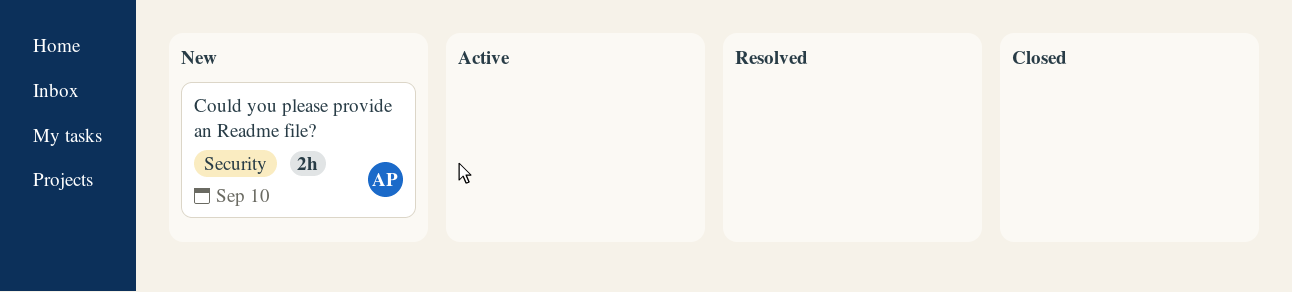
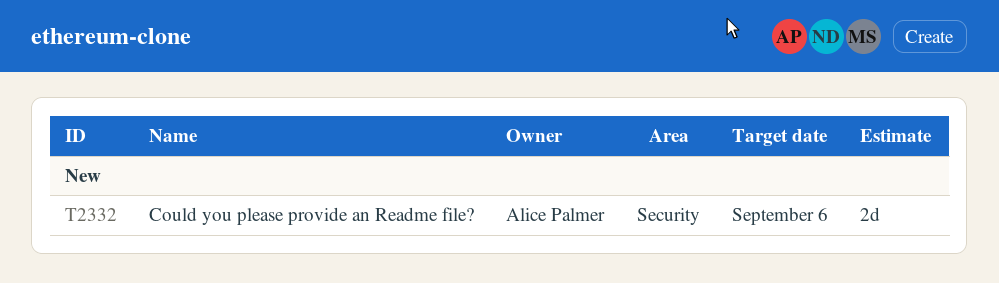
Could you please provide an Readme file?, estimate: 2h -> 2d
Could you please provide an Readme file?, due: Sep 10 -> Sep 6

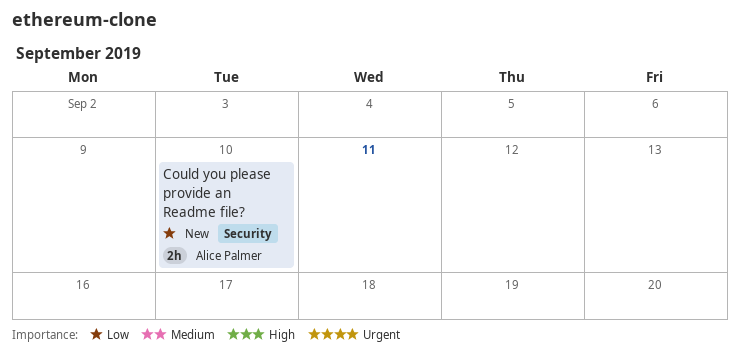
Could you please provide an Readme file?, estimate: 2d -> 2h
Could you please provide an Readme file?, due: Sep 6 -> Sep 10

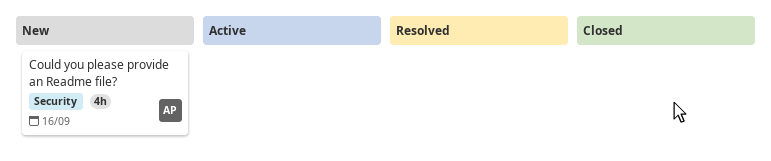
Could you please provide an Readme file?, estimate: 2h -> 4h
Could you please provide an Readme file?, due: Sep 10 -> Sep 16

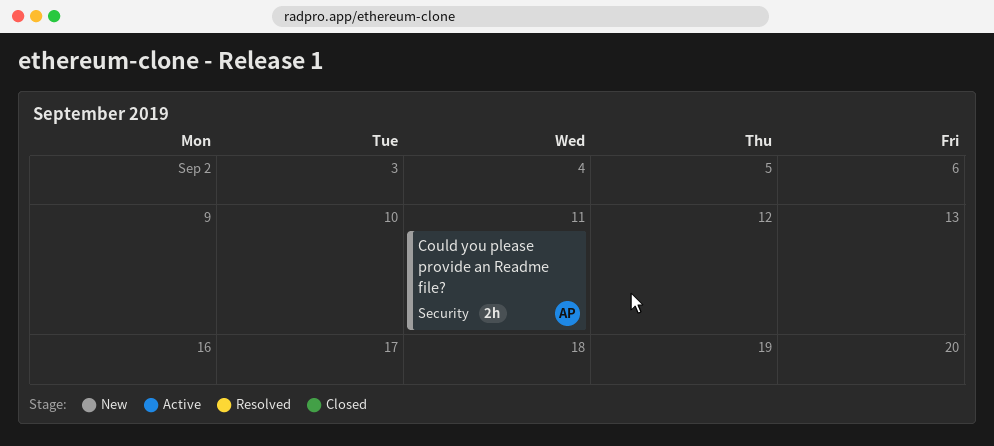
Could you please provide an Readme file?, estimate: 4h -> 2h
Could you please provide an Readme file?, due: Sep 16 -> Sep 11

